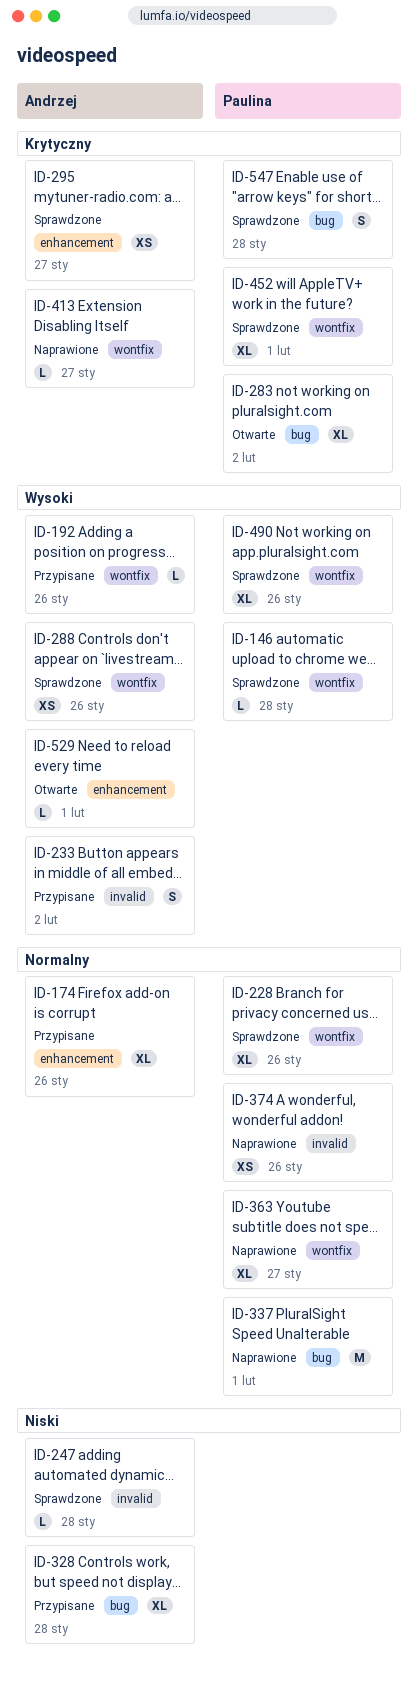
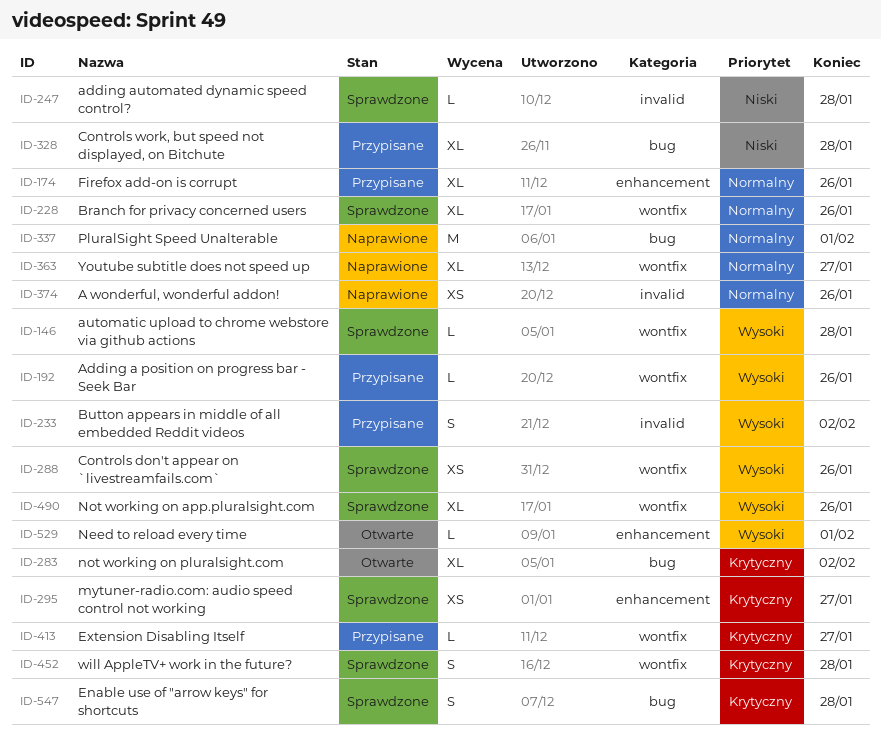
ID-413, status: Naprawione -> Przypisane
ID-452, estimate: XL -> S
ID-452, due: Feb 1 -> Jan 28

